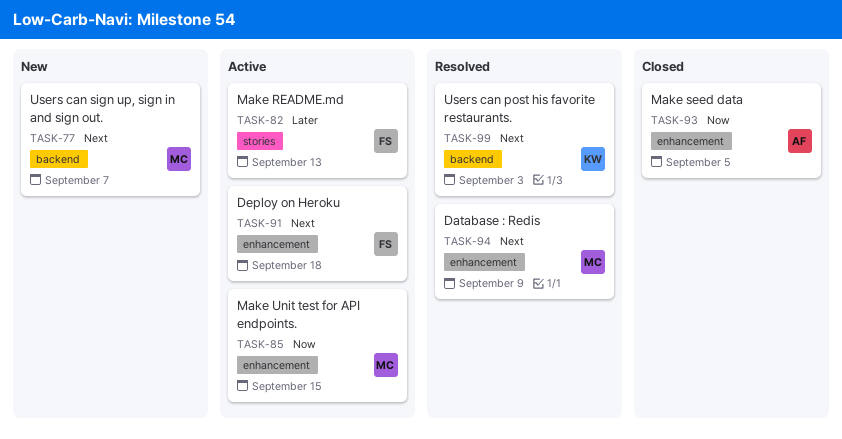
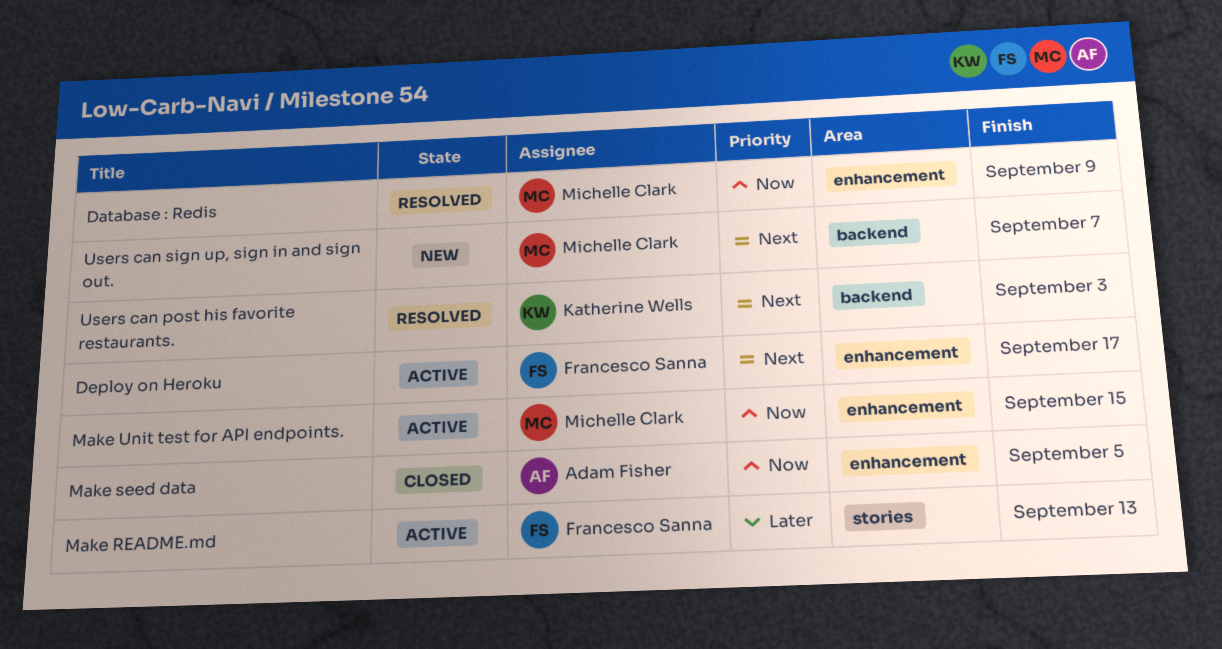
Database : Redis, priority: Next -> Now
Deploy on Heroku, due: Sep 18 -> Sep 17

